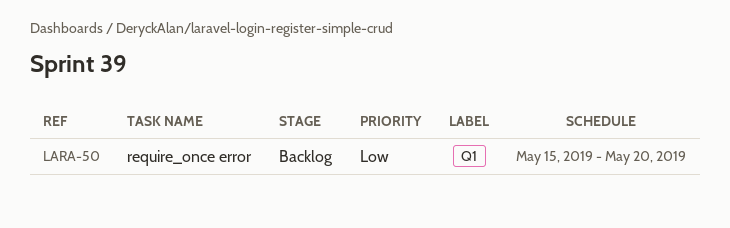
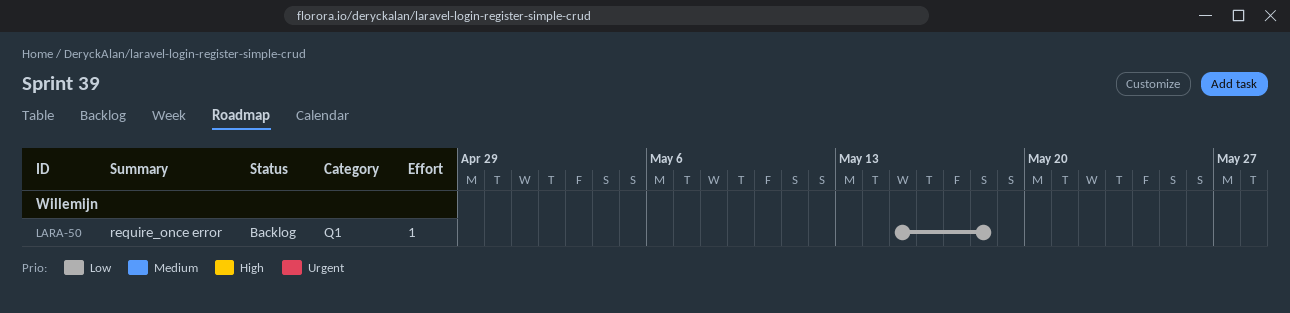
LARA-50, due: May 20 -> May 18

